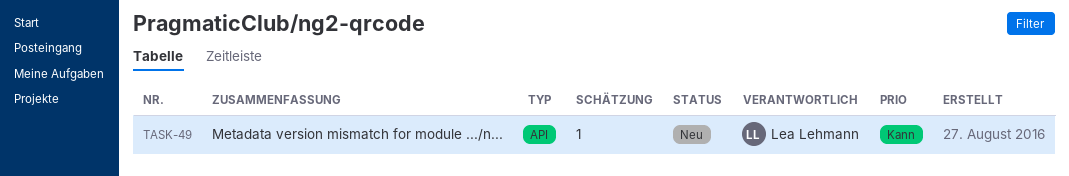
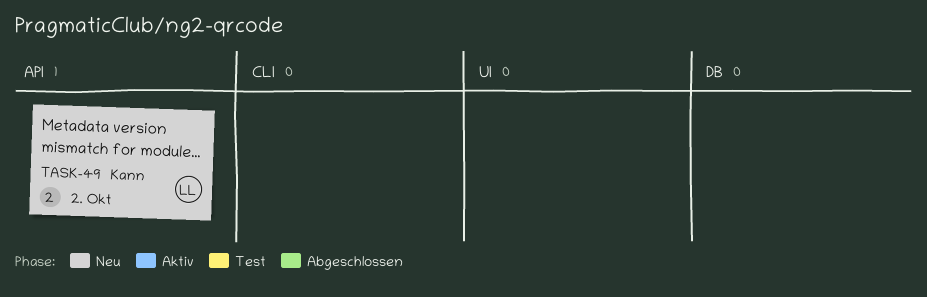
TASK-49, estimate: 1 -> 2

